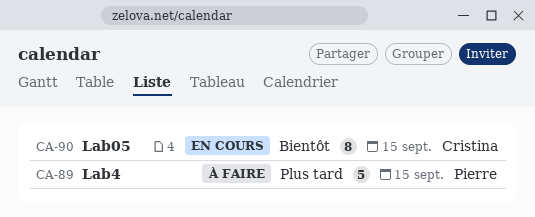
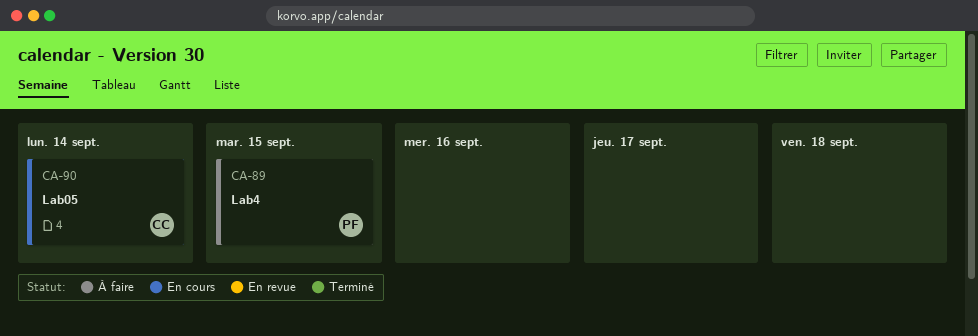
CA-90, due: Sep 15 -> Sep 14

